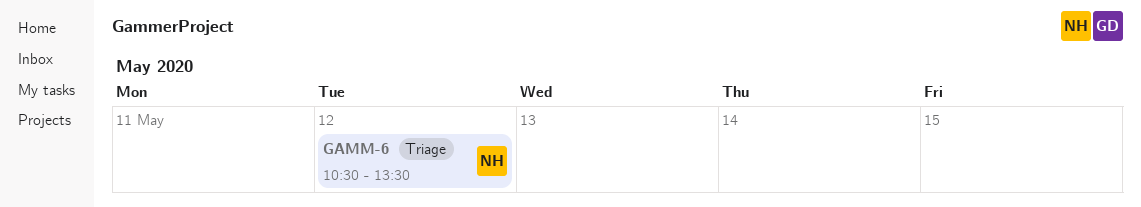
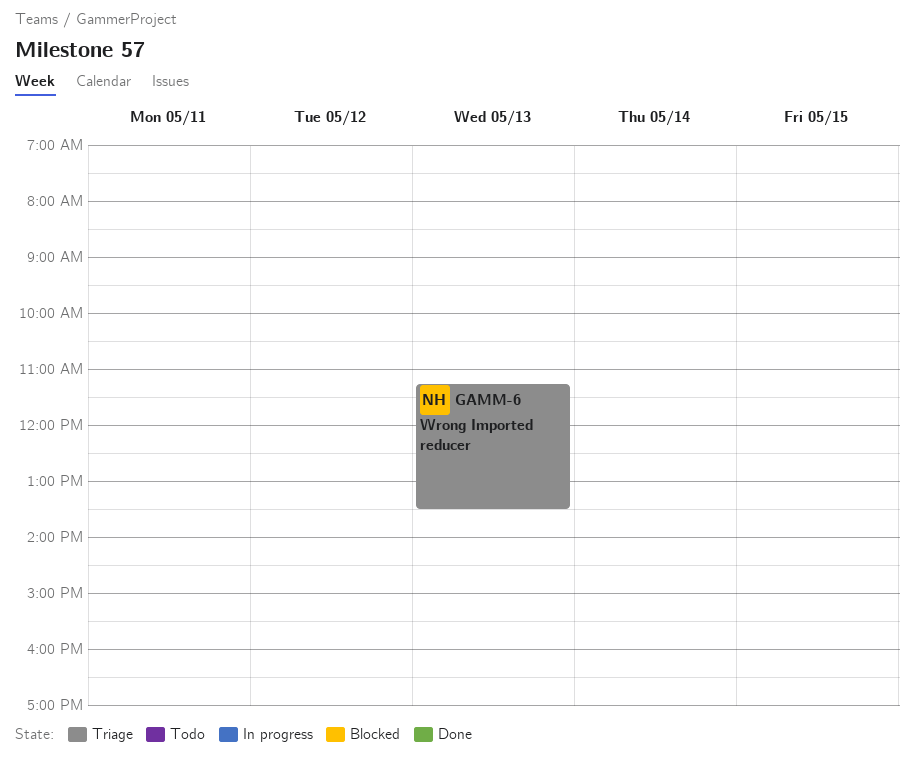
GAMM-6, day: May 12 -> May 13
GAMM-6, begins: 10:30 -> 11:15

